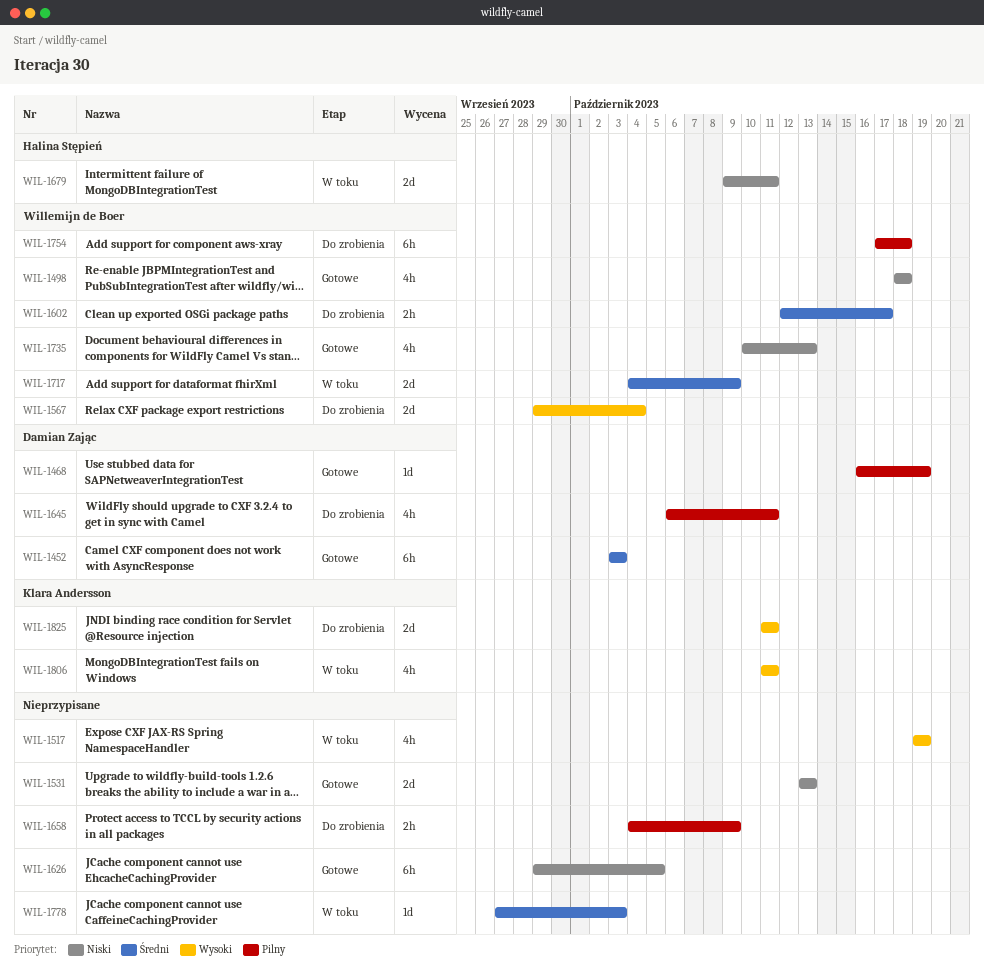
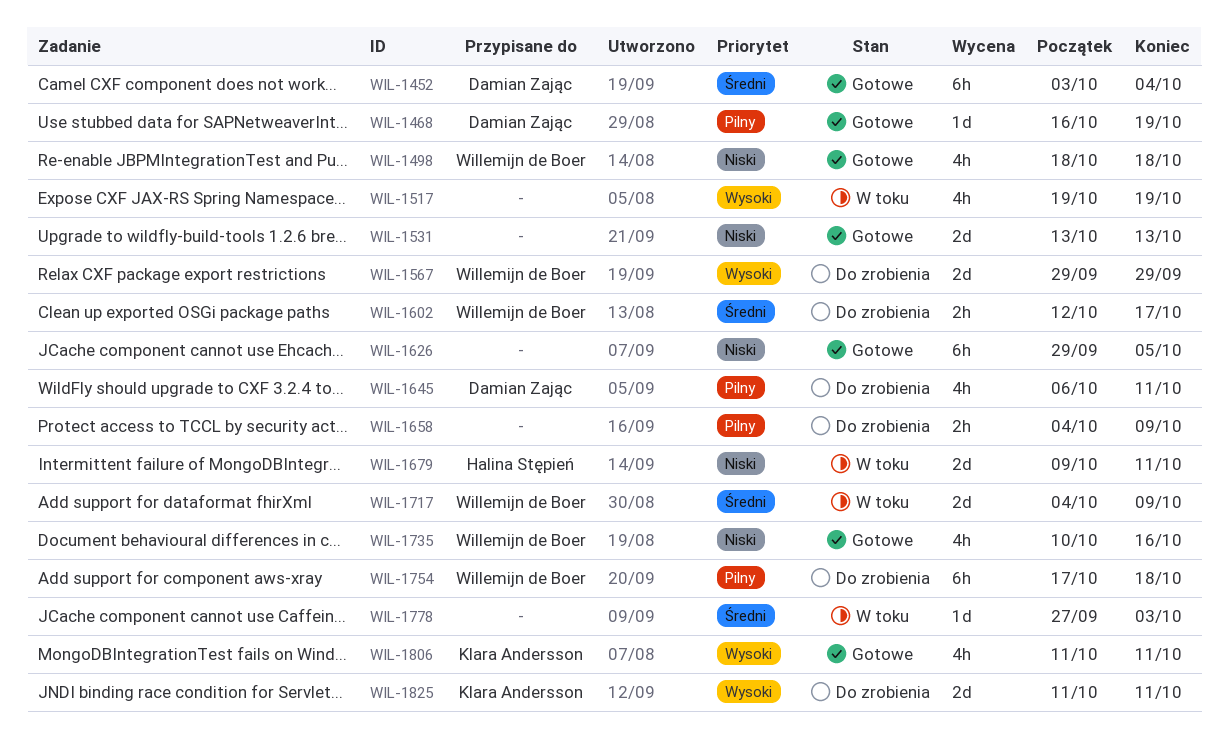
WIL-1452, due: Oct 3 -> Oct 4
WIL-1567, due: Oct 4 -> Sep 29
WIL-1735, due: Oct 13 -> Oct 16
WIL-1806, status: W toku -> Gotowe

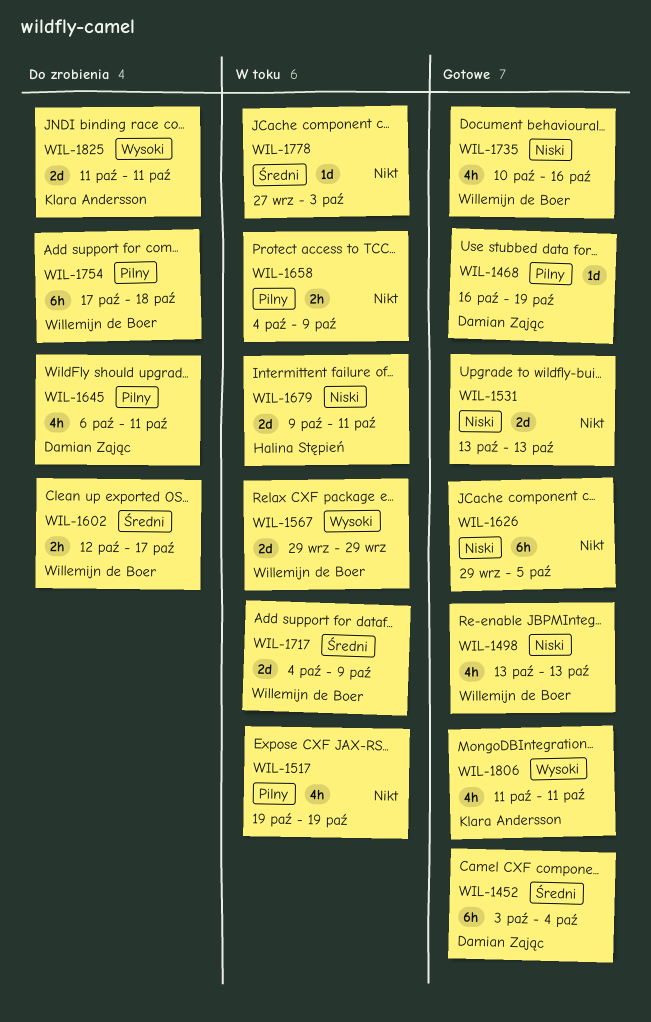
WIL-1498, start: Oct 18 -> Oct 13
WIL-1498, due: Oct 18 -> Oct 13
WIL-1517, priority: Wysoki -> Pilny
WIL-1567, status: Do zrobienia -> W toku
WIL-1658, status: Do zrobienia -> W toku

